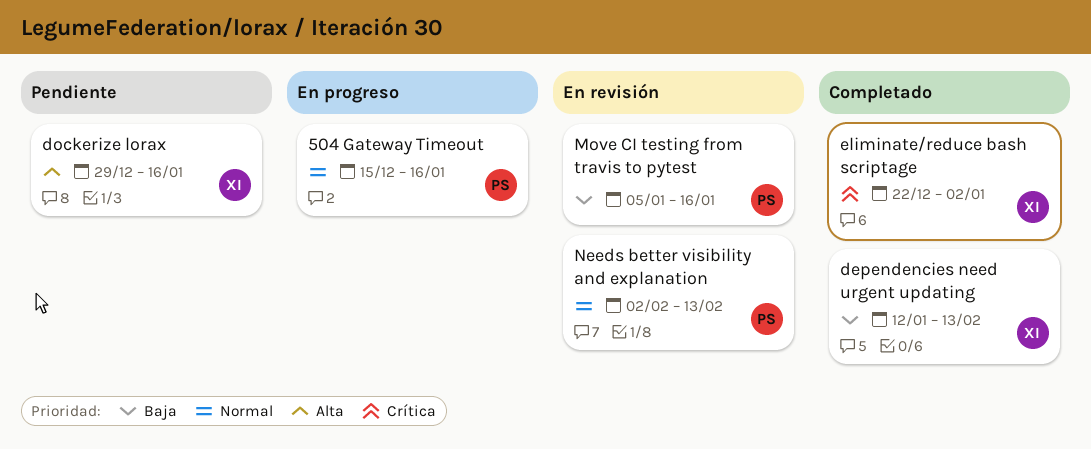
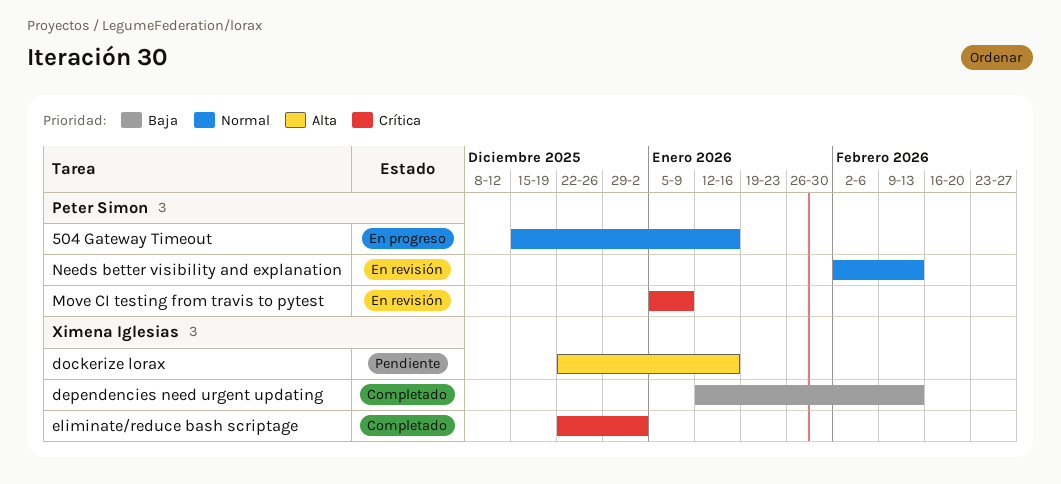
dockerize lorax, start: Dec 29 -> Dec 22
Move CI testing from travis to pytest, priority: Baja -> Crítica
Move CI testing from travis to pytest, due: Jan 16 -> Jan 9

